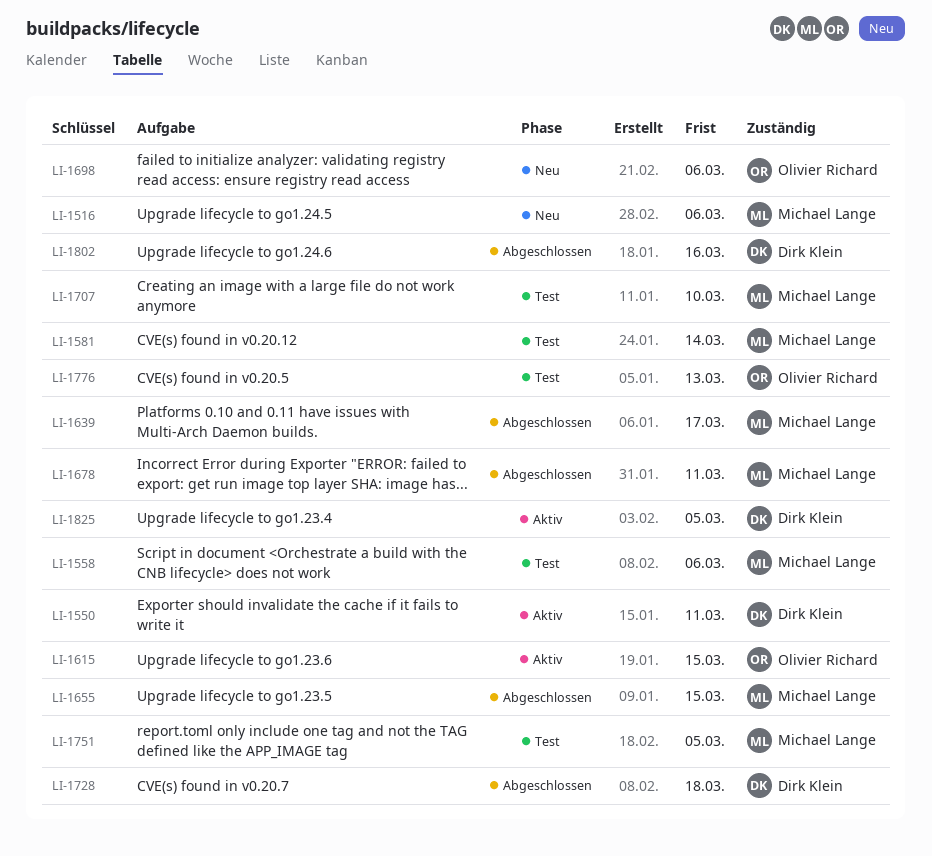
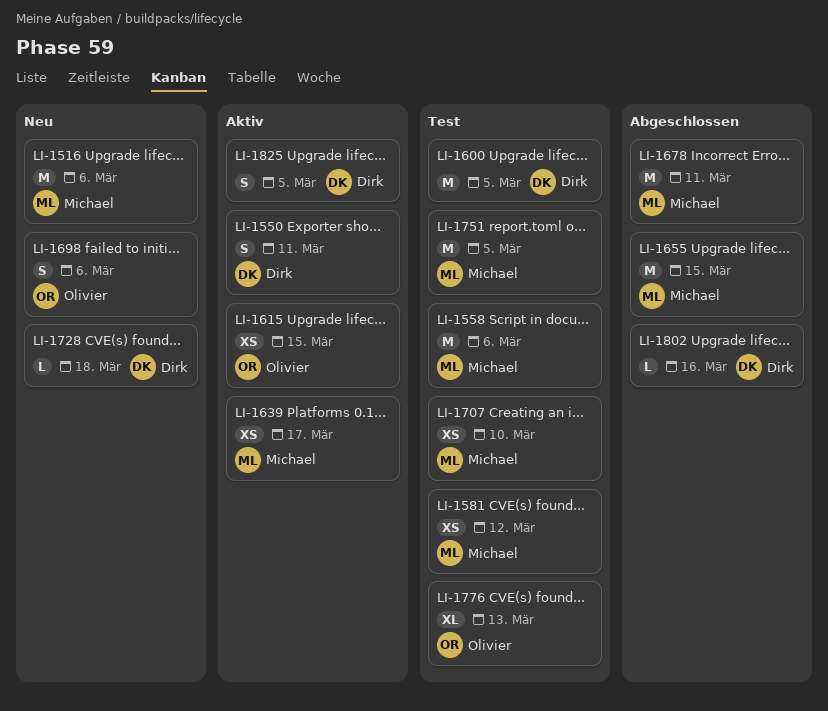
LI-1581, due: Mar 14 -> Mar 12
LI-1600: none -> present
LI-1639, status: Abgeschlossen -> Aktiv
LI-1728, status: Abgeschlossen -> Neu

